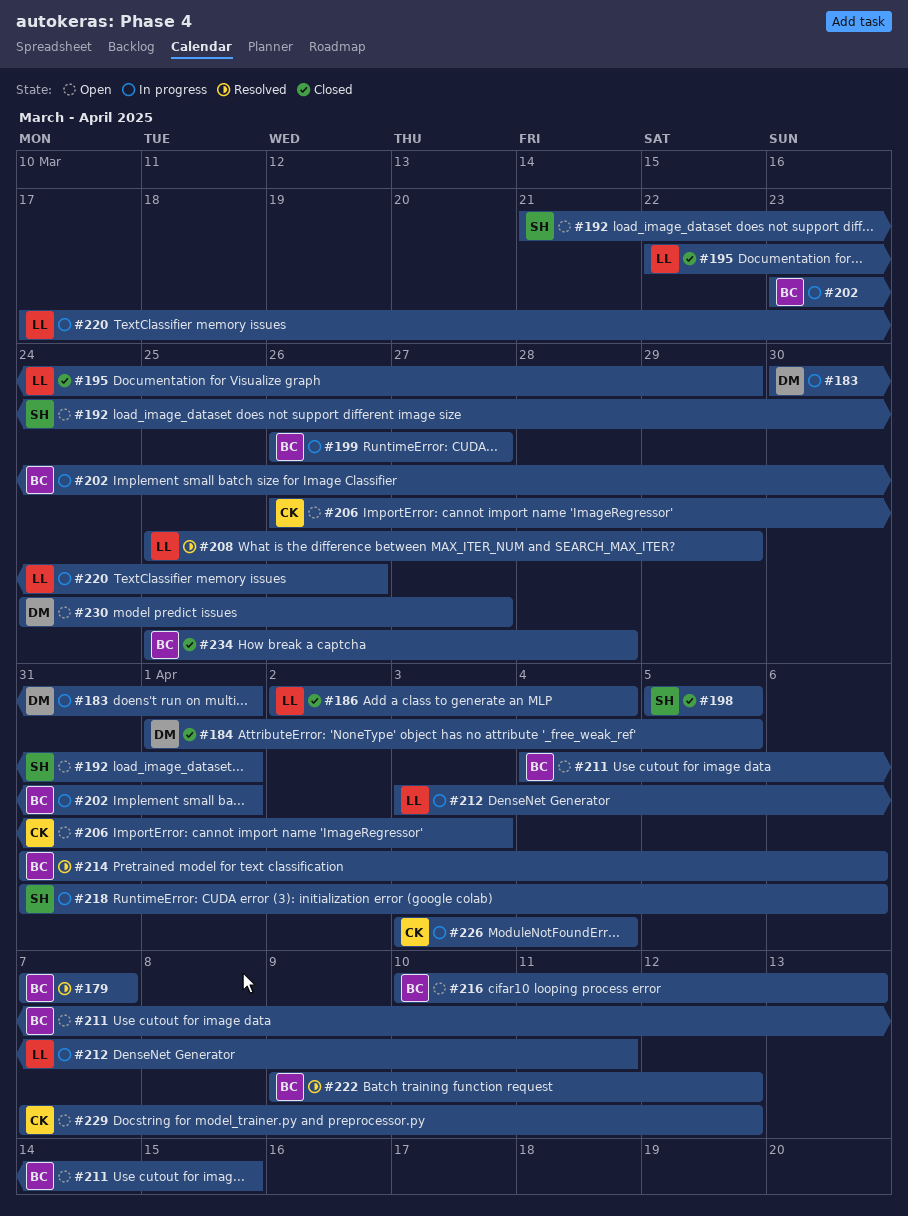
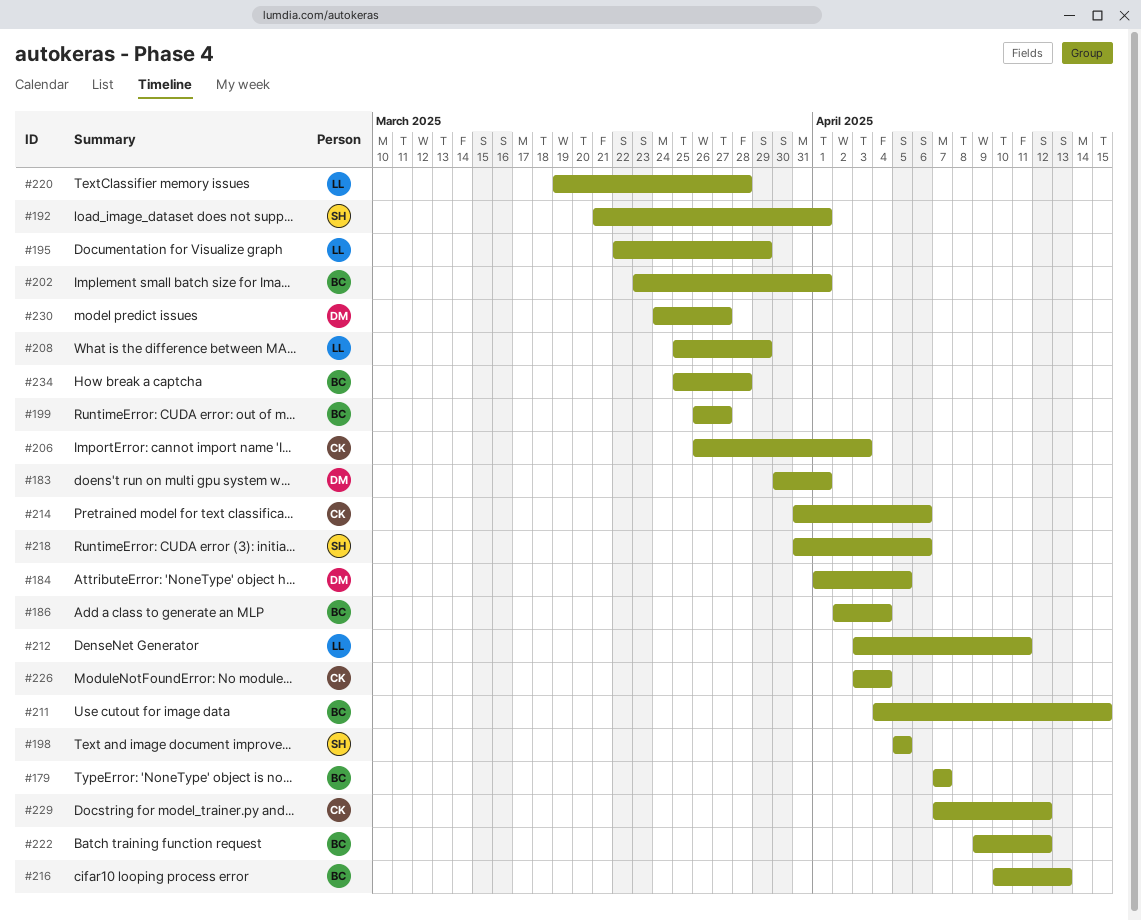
#186, owner: LL -> BC
#214, owner: BC -> CK
#220, start: Mar 17 -> Mar 19
#220, due: Mar 26 -> Mar 28

